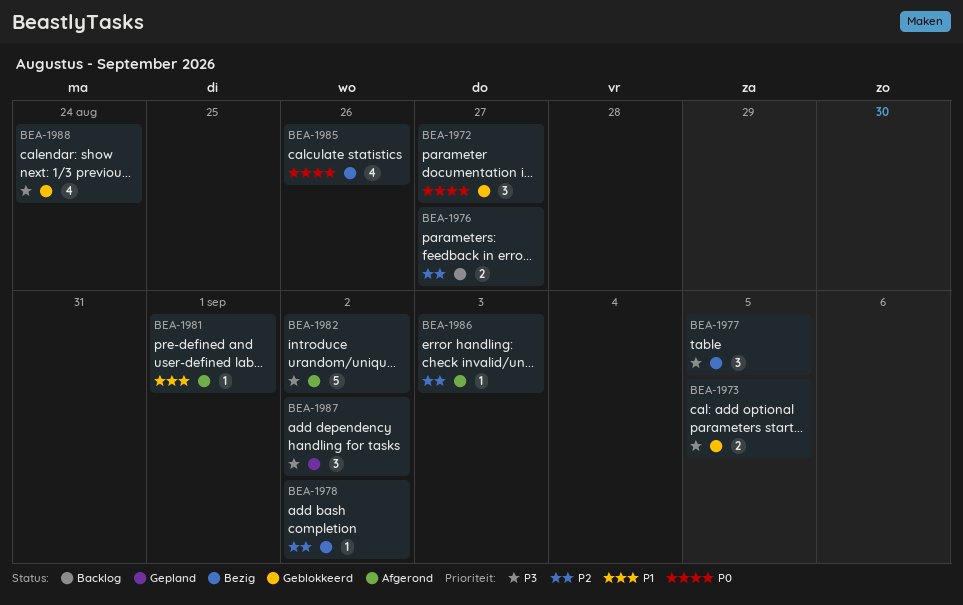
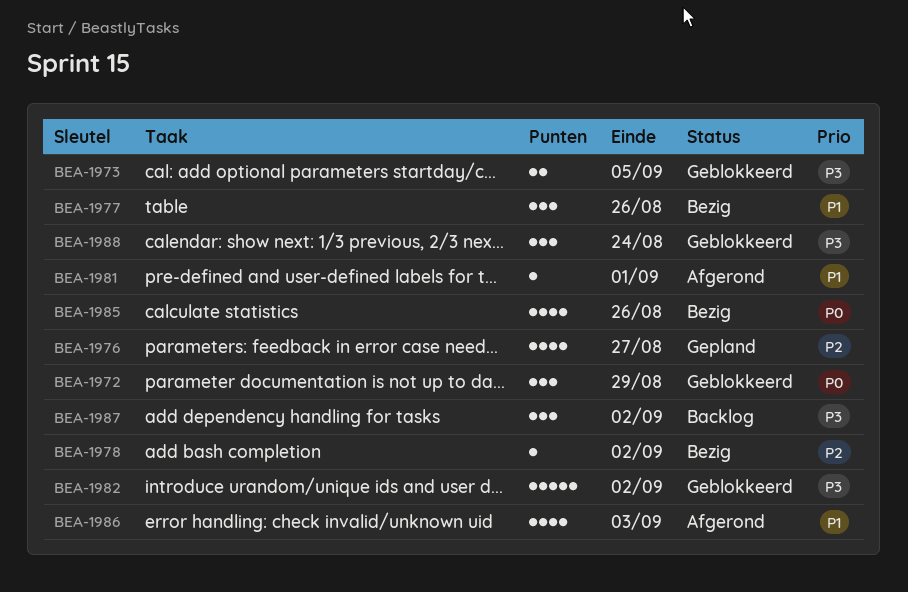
BEA-1972, due: Aug 27 -> Aug 29
BEA-1976, status: Backlog -> Gepland
BEA-1976, estimate: 2 -> 4
BEA-1977, priority: P3 -> P1
BEA-1977, due: Sep 5 -> Aug 26
BEA-1982, status: Afgerond -> Geblokkeerd
BEA-1986, priority: P2 -> P1
BEA-1986, estimate: 1 -> 4
BEA-1987, status: Gepland -> Backlog
BEA-1988, estimate: 4 -> 3

